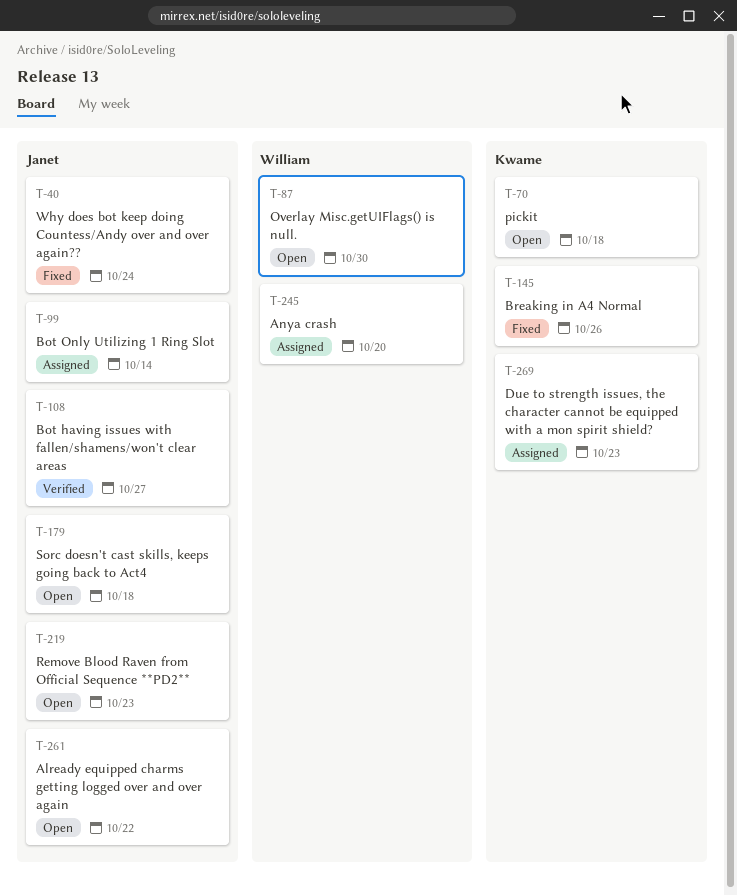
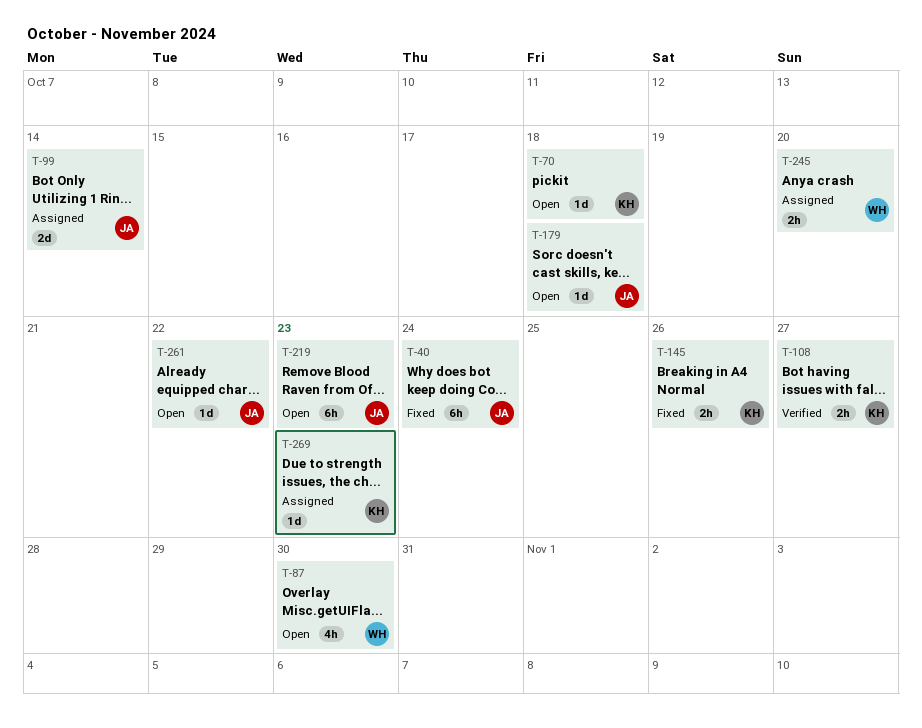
T-108, owner: Janet -> Kwame

